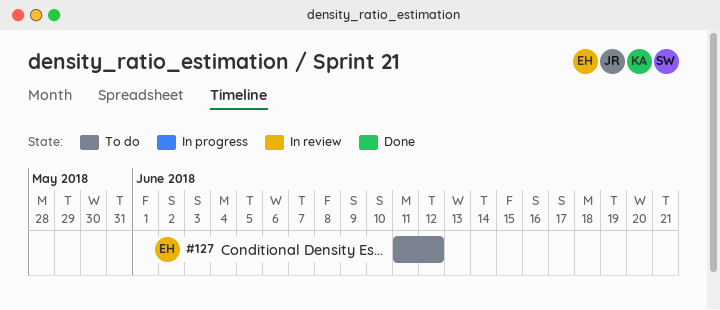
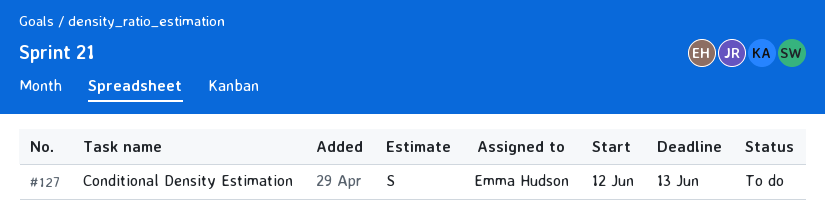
#127, start: Jun 11 -> Jun 12
#127, due: Jun 12 -> Jun 13

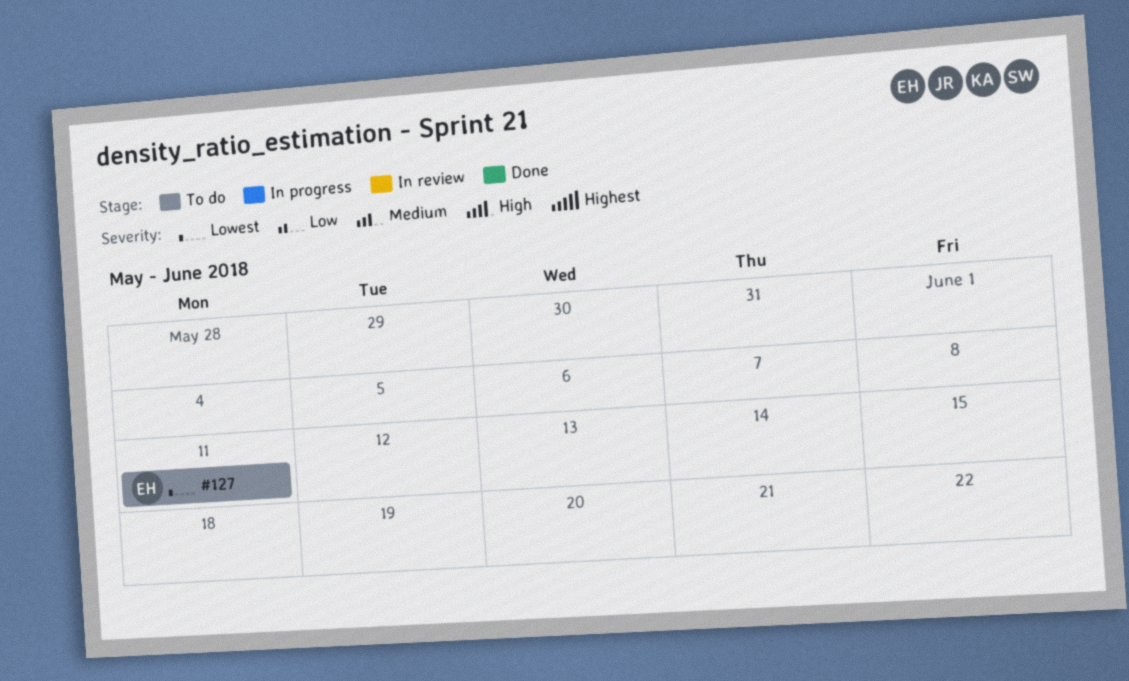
#127, start: Jun 12 -> Jun 11
#127, due: Jun 13 -> Jun 11

